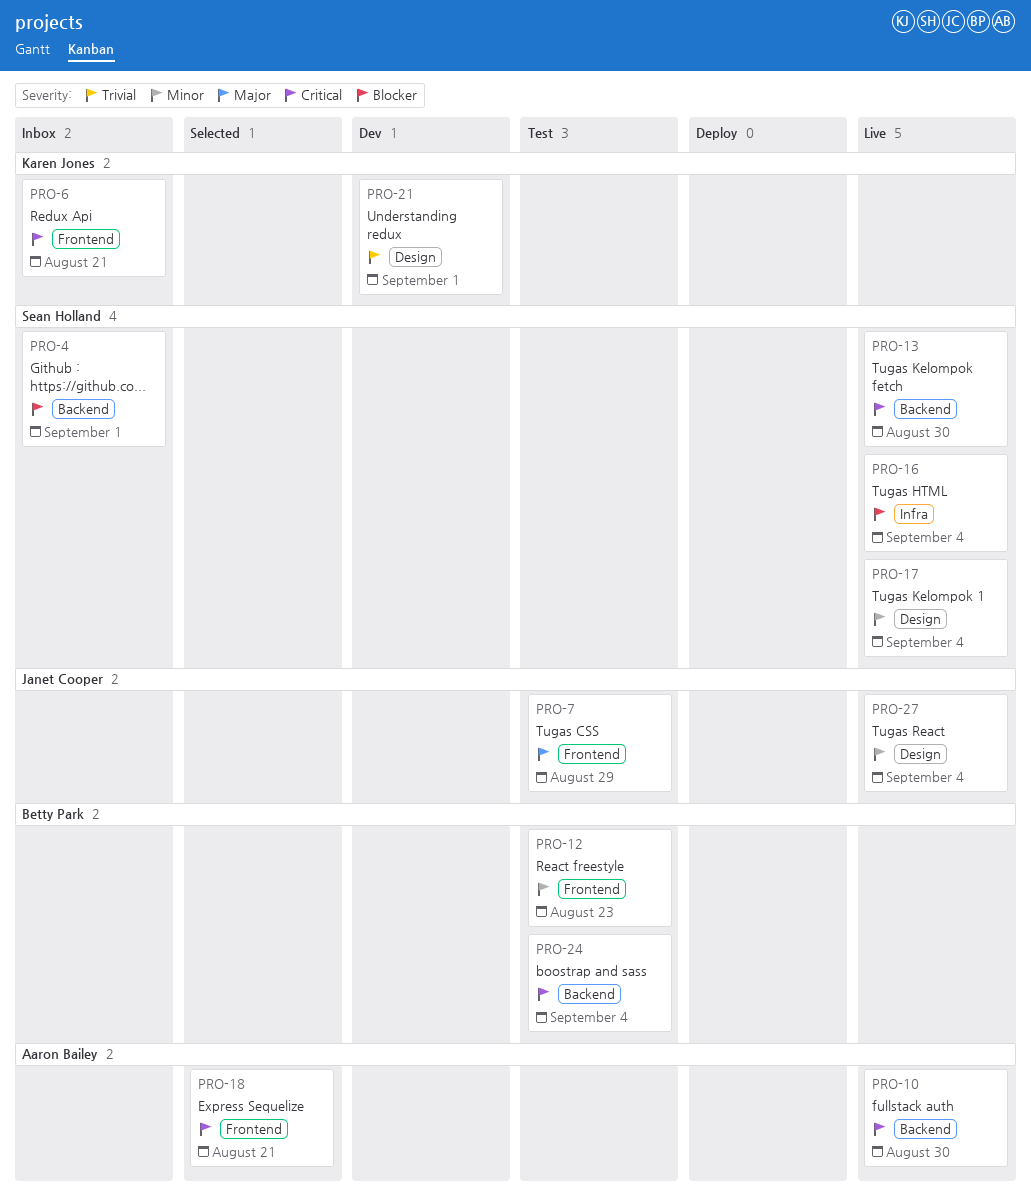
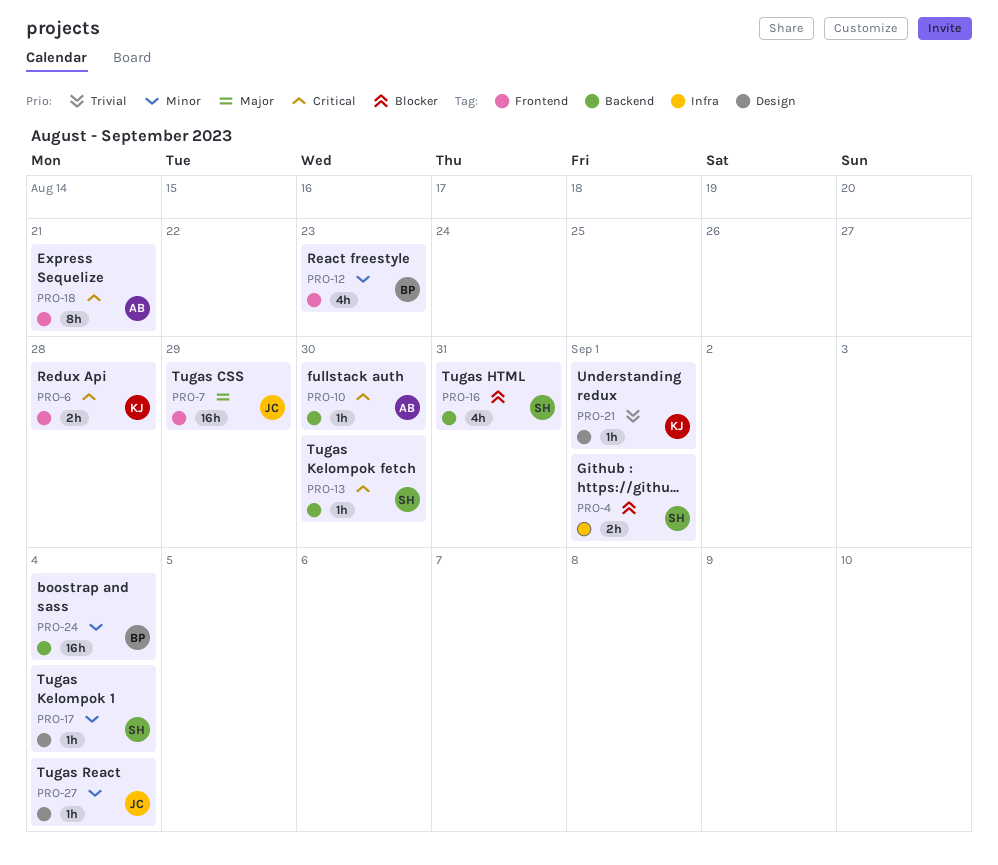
PRO-4, label: Backend -> Infra
PRO-6, due: Aug 21 -> Aug 28
PRO-16, label: Infra -> Backend
PRO-16, due: Sep 4 -> Aug 31
PRO-24, priority: Critical -> Minor

